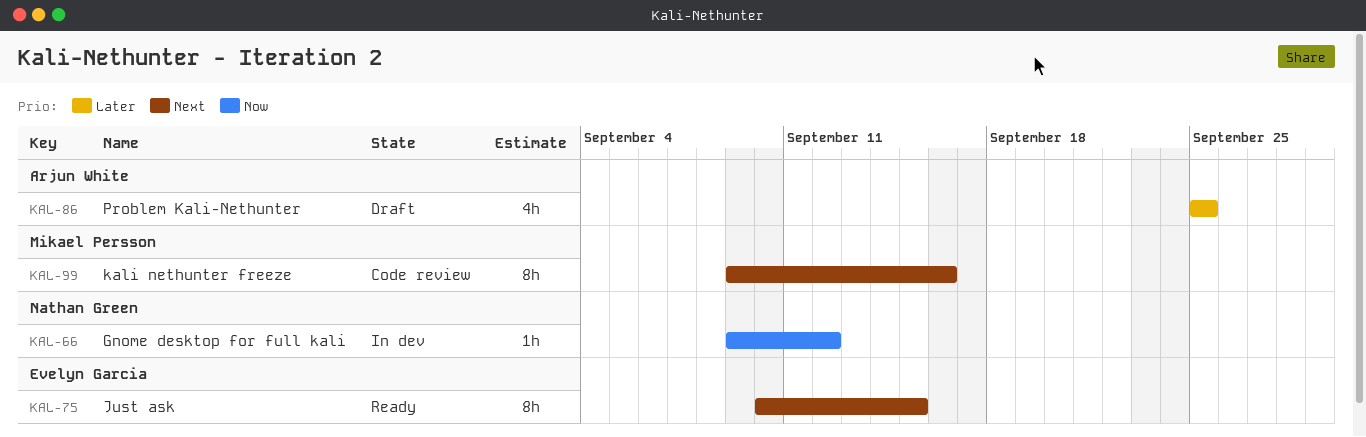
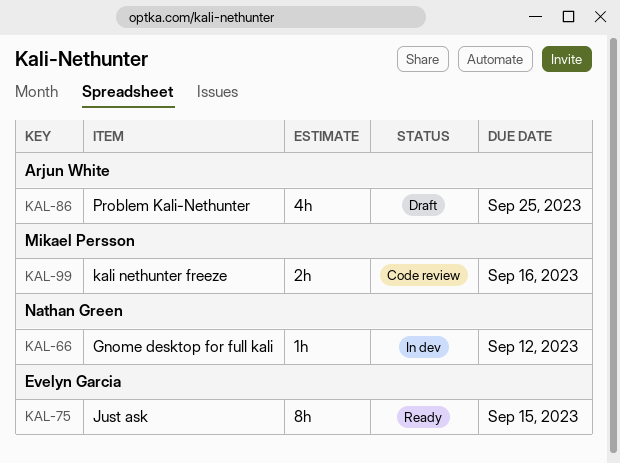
KAL-99, estimate: 8h -> 2h

